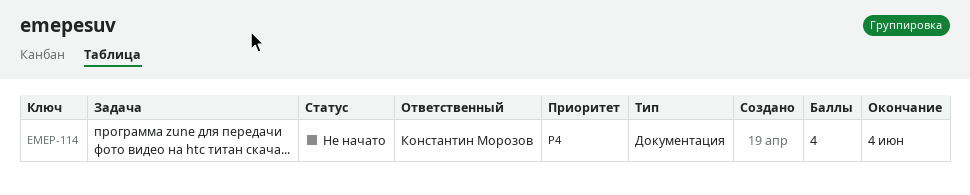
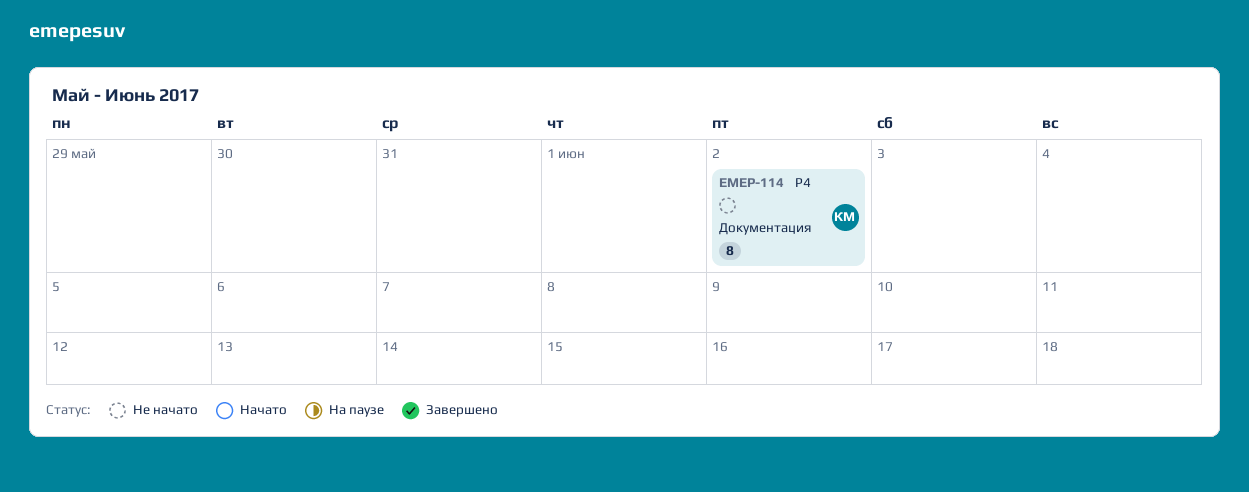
EMEP-114, estimate: 4 -> 8
EMEP-114, due: Jun 4 -> Jun 2

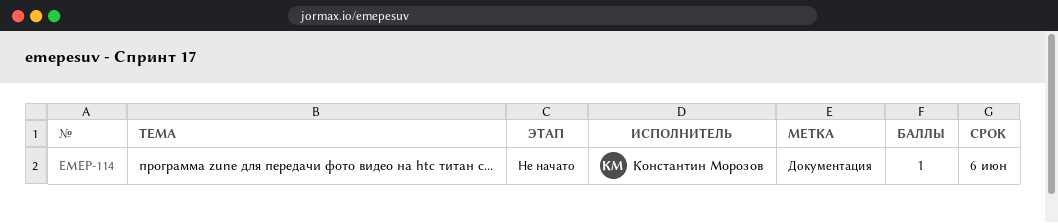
EMEP-114, estimate: 8 -> 1
EMEP-114, due: Jun 2 -> Jun 6

